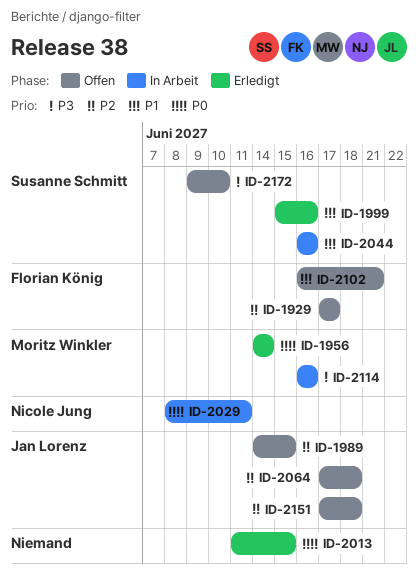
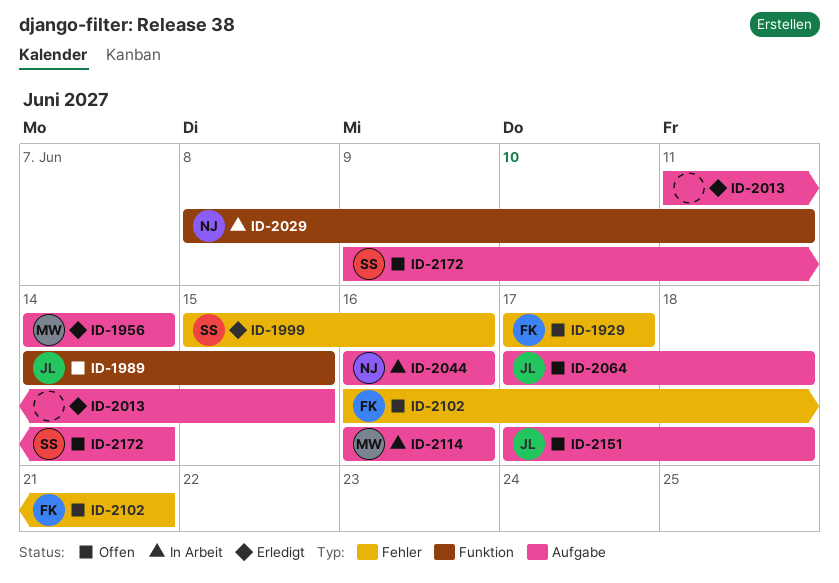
ID-2044, owner: Susanne Schmitt -> Nicole Jung
ID-2172, due: Jun 10 -> Jun 14

